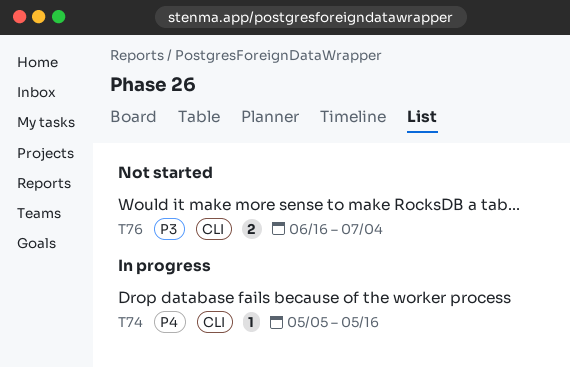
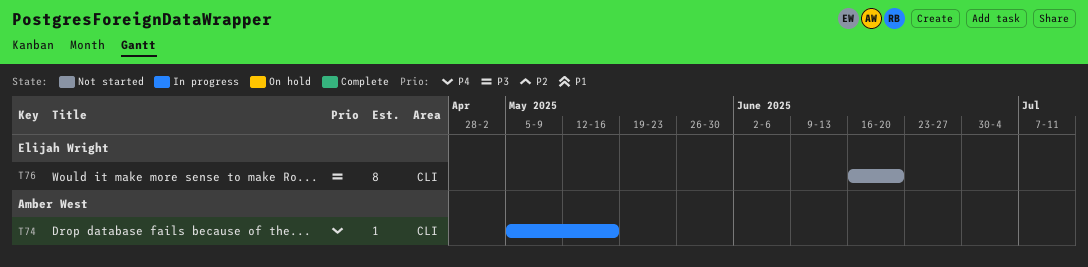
T76, estimate: 2 -> 8
T76, due: Jul 4 -> Jun 20

